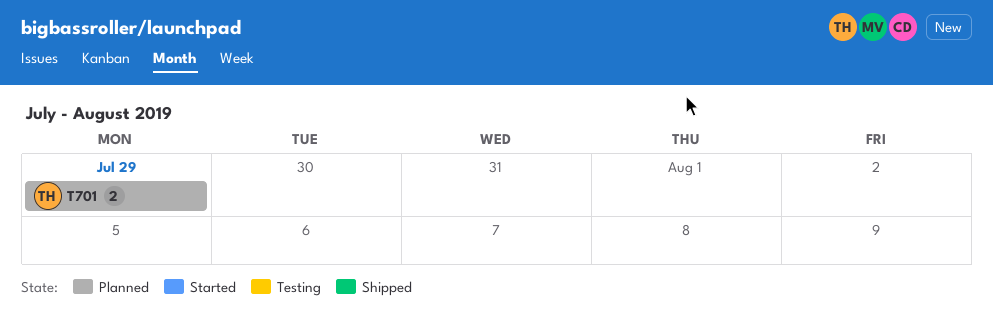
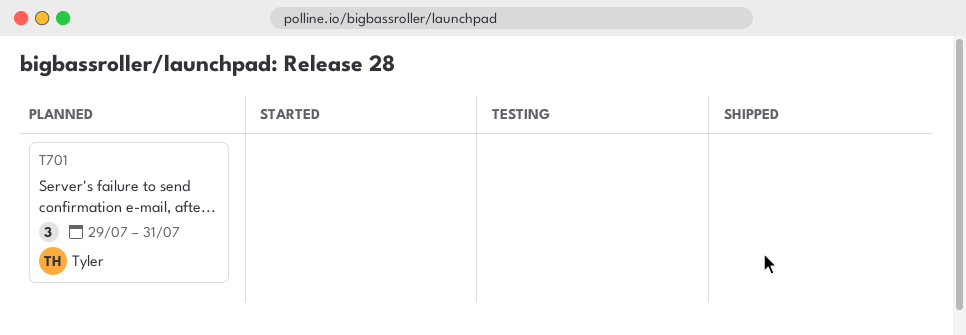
T701, estimate: 2 -> 3
T701, due: Jul 29 -> Jul 31

